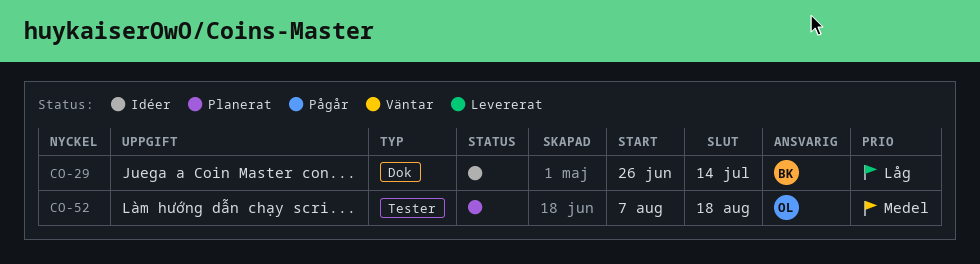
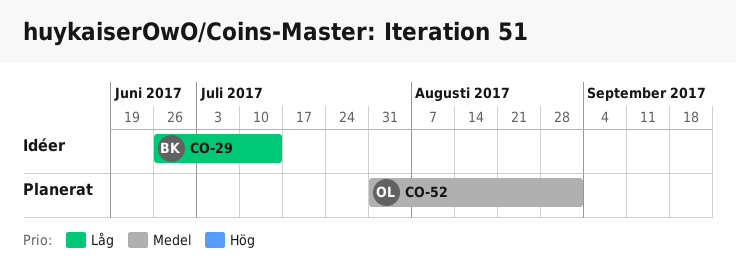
CO-52, start: Aug 7 -> Jul 31
CO-52, due: Aug 18 -> Sep 1

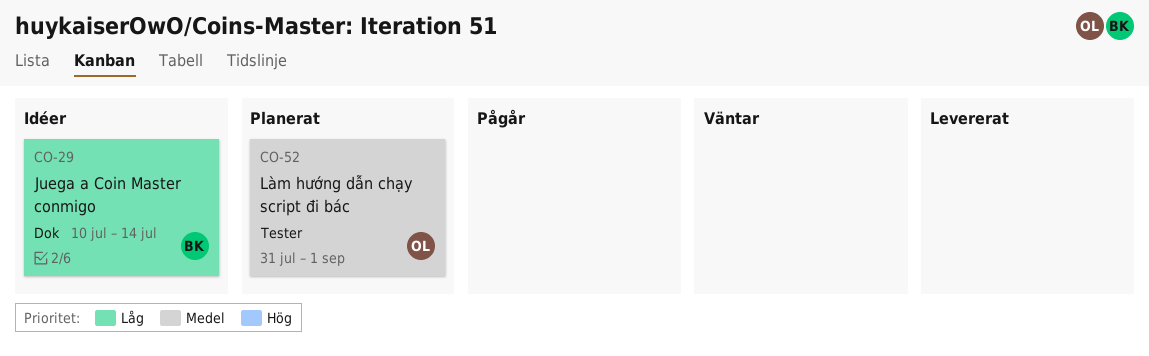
CO-29, start: Jun 26 -> Jul 10

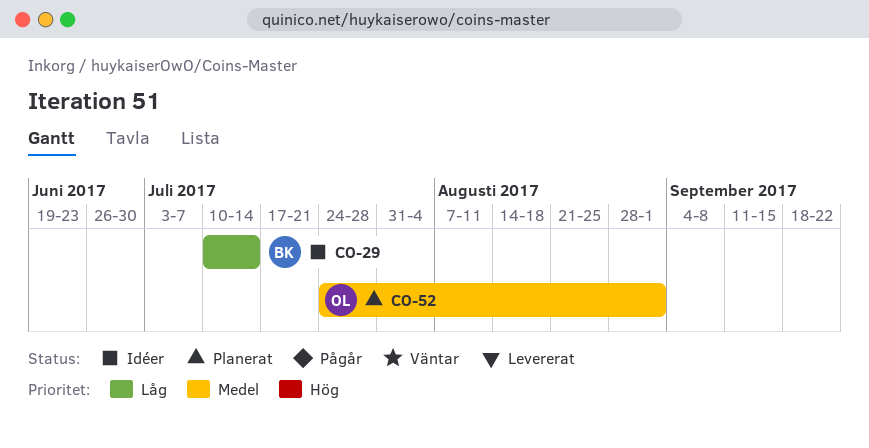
CO-52, start: Jul 31 -> Jul 24

